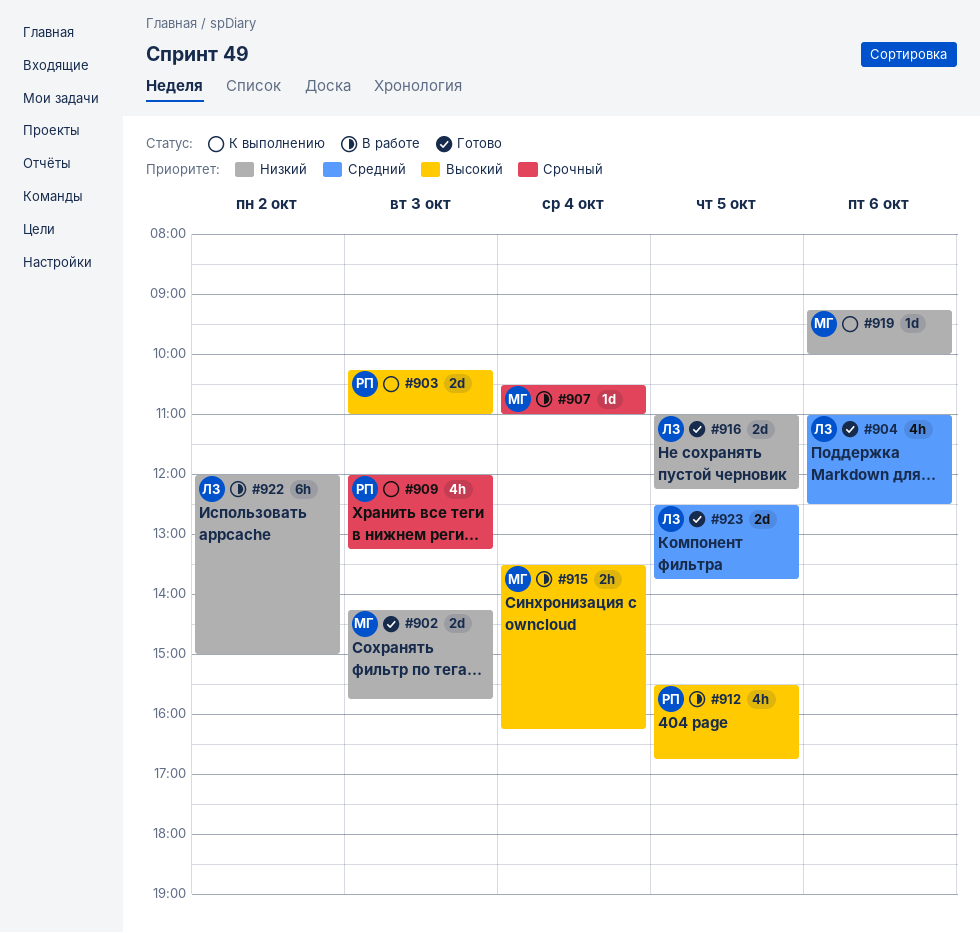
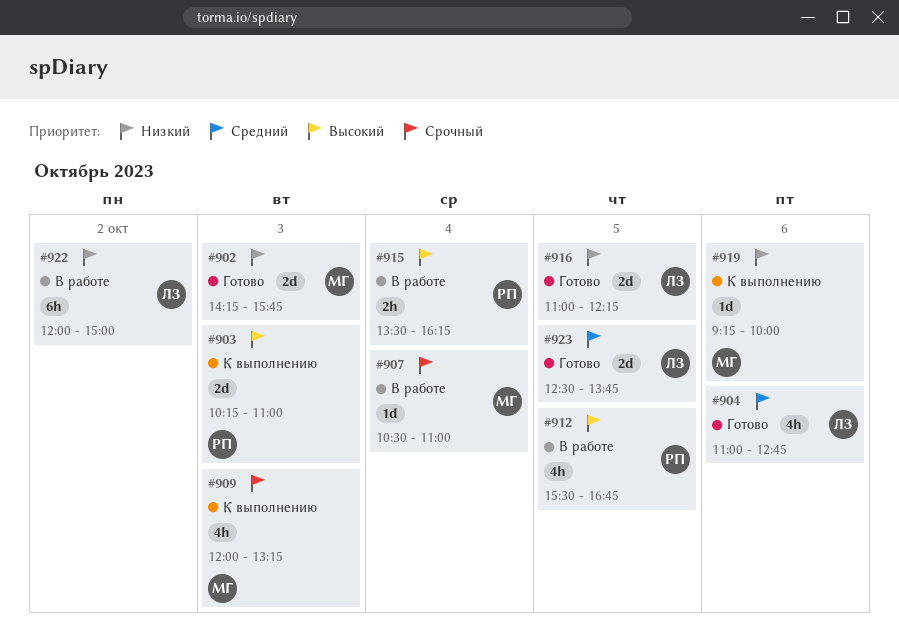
#904, ends: 12:30 -> 12:45
#909, owner: РП -> МГ
#915, owner: МГ -> РП

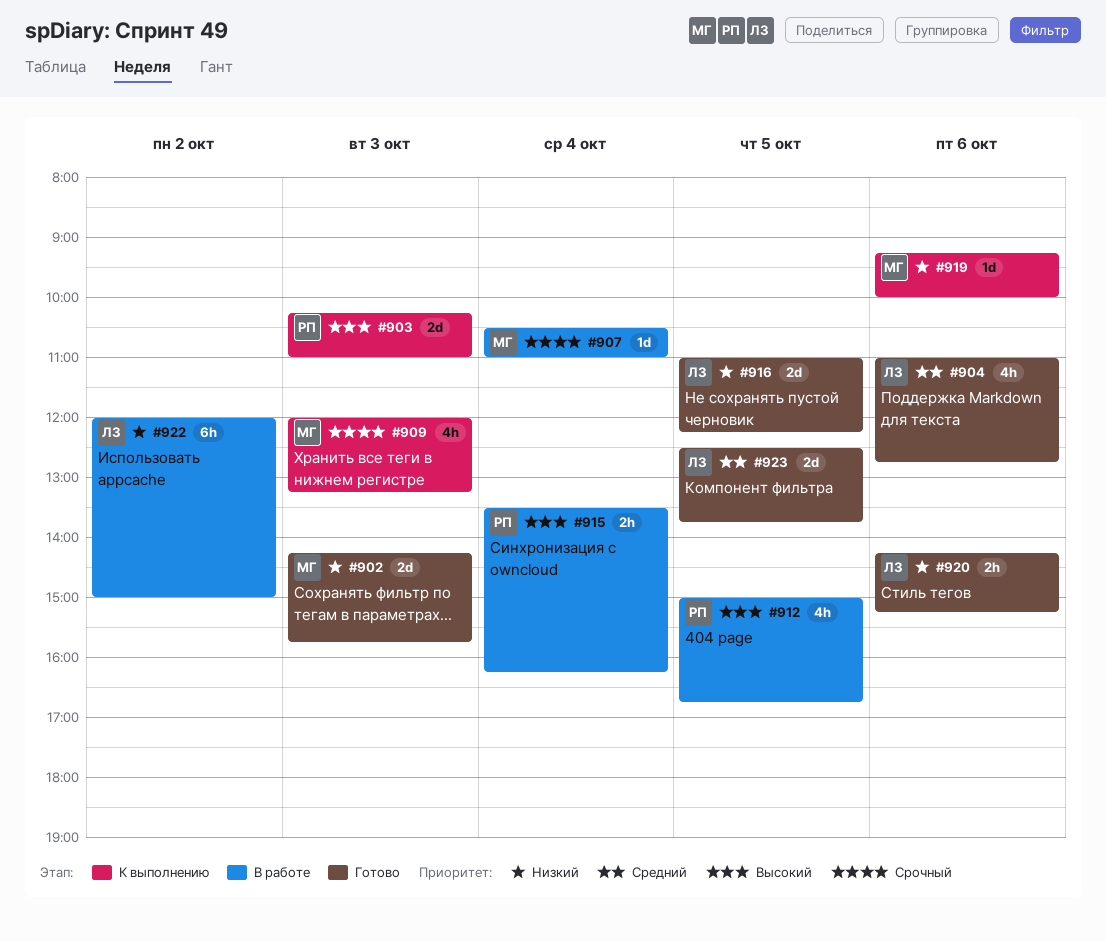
#912, begins: 15:30 -> 15:00
#920: none -> present

